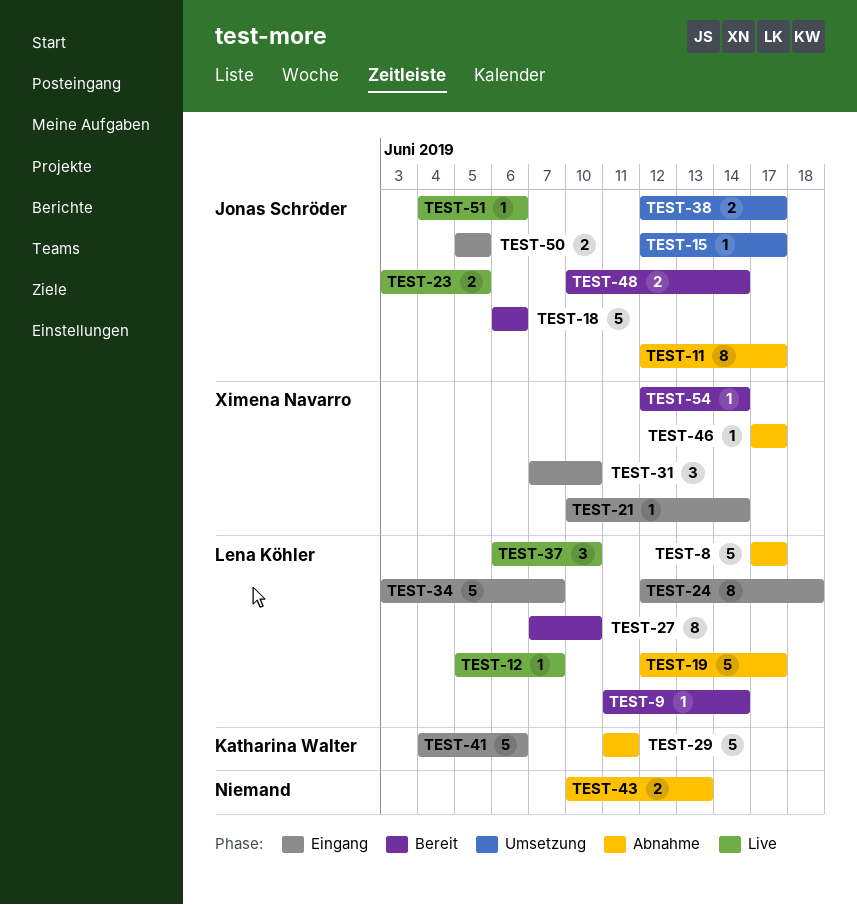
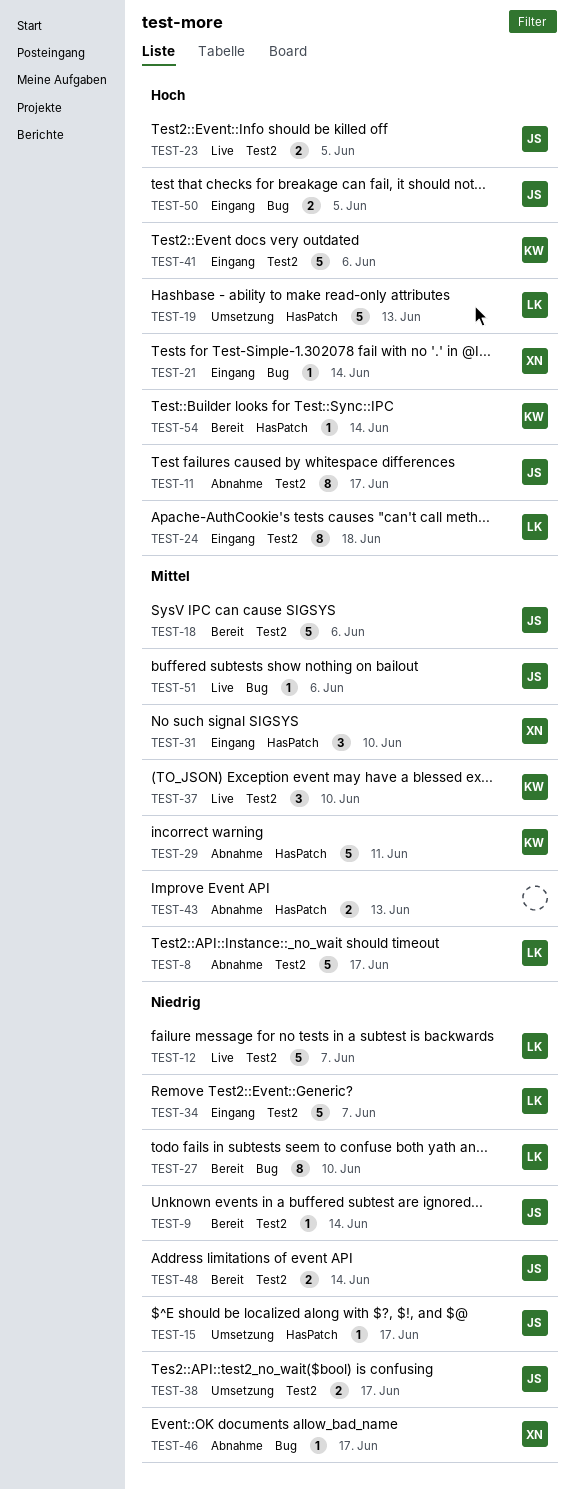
TEST-9, owner: Lena Köhler -> Jonas Schröder
TEST-12, estimate: 1 -> 5
TEST-19, status: Abnahme -> Umsetzung
TEST-19, due: Jun 17 -> Jun 13
TEST-37, owner: Lena Köhler -> Katharina Walter
TEST-54, owner: Ximena Navarro -> Katharina Walter

